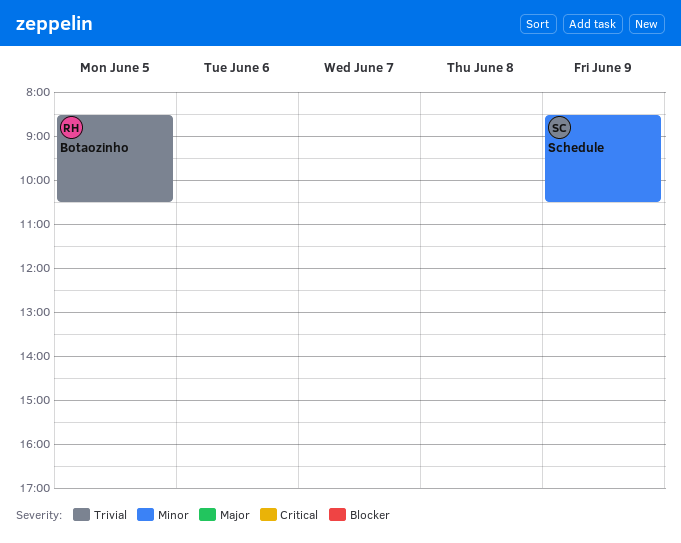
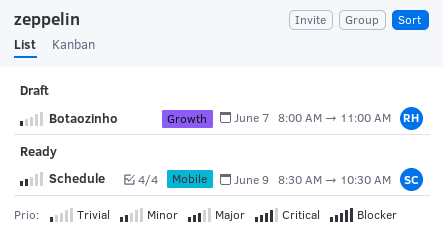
Botaozinho, day: Jun 5 -> Jun 7
Botaozinho, begins: 08:30 -> 08:00
Botaozinho, ends: 10:30 -> 11:00

